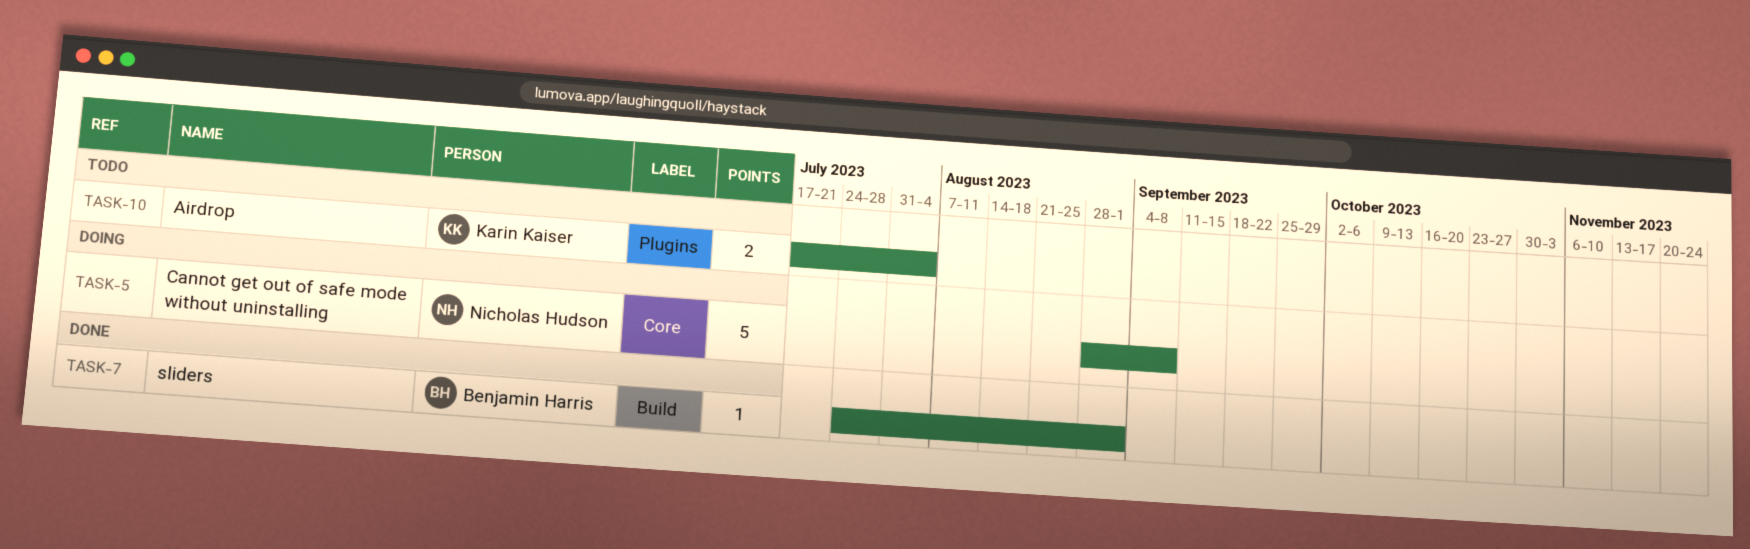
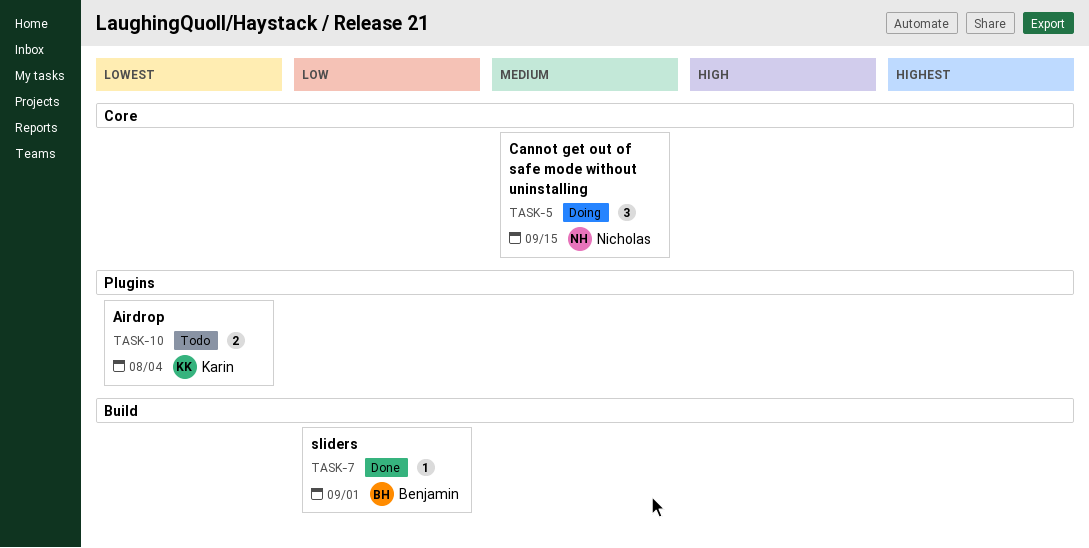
TASK-5, estimate: 5 -> 3
TASK-5, due: Sep 8 -> Sep 15

